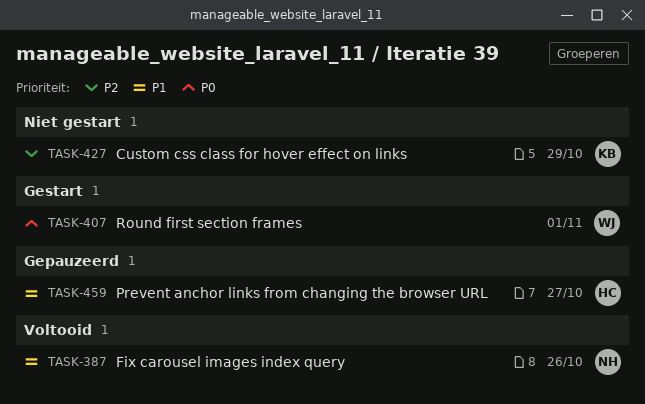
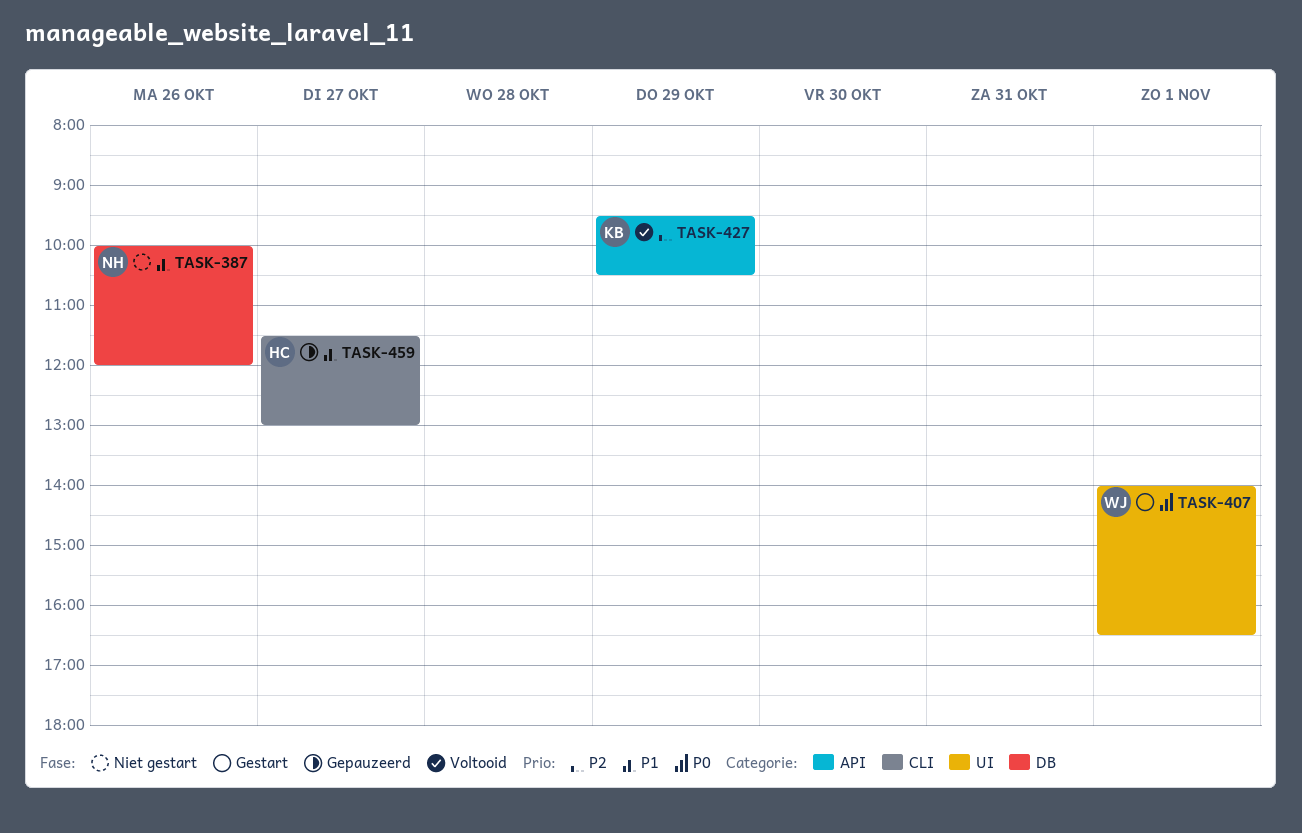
TASK-387, status: Voltooid -> Niet gestart
TASK-427, status: Niet gestart -> Voltooid

